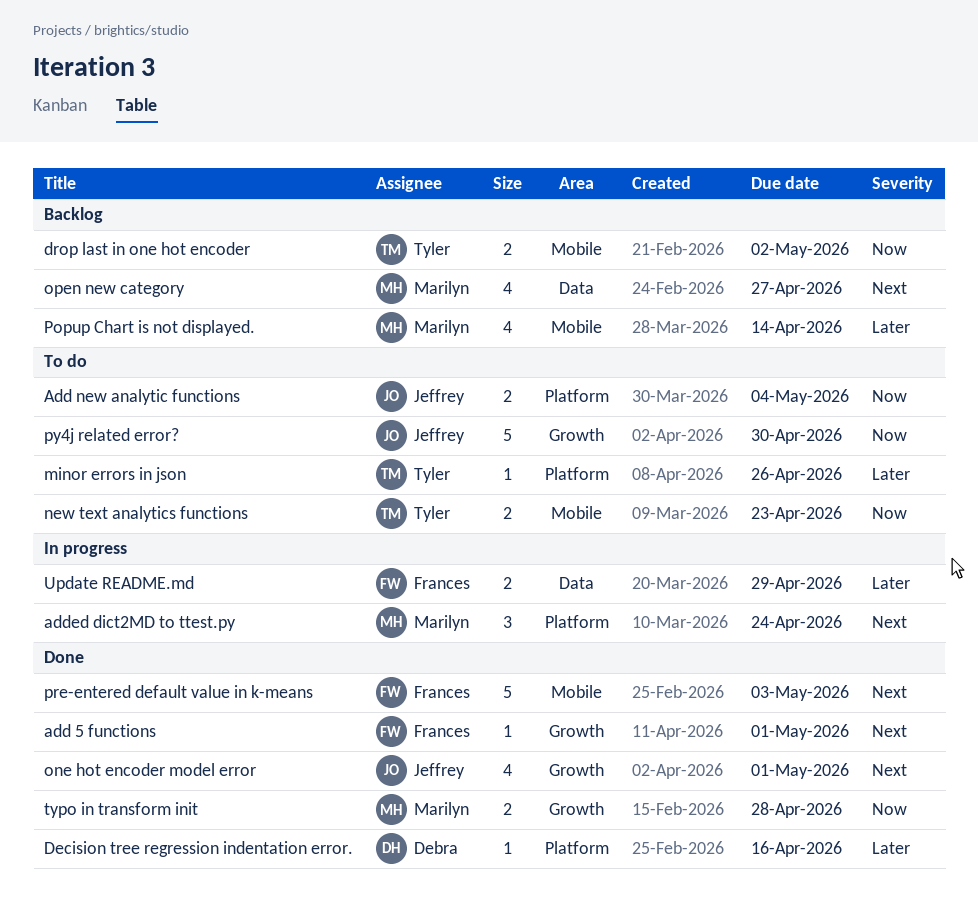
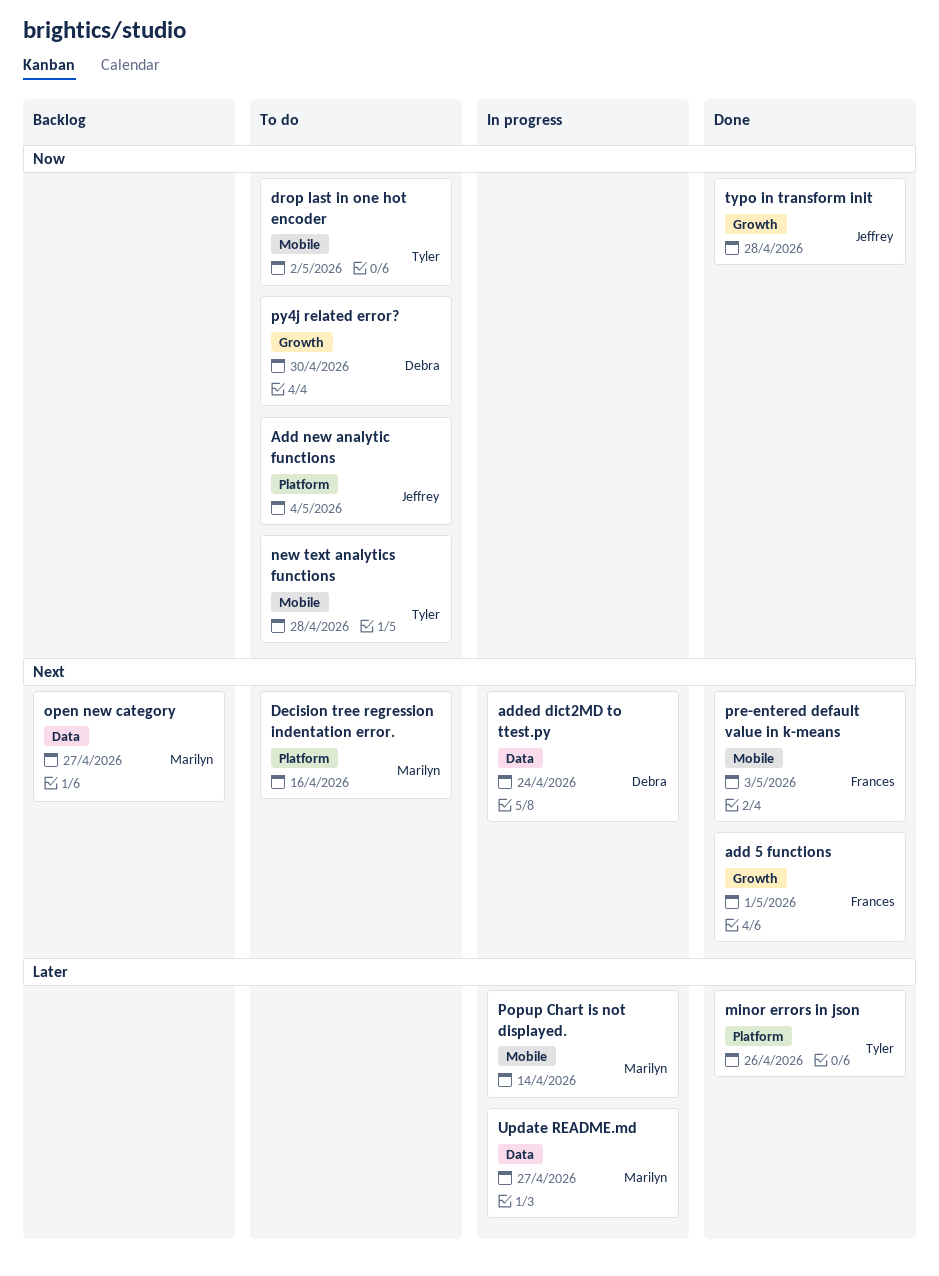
added dict2MD to ttest.py, owner: Marilyn -> Debra
added dict2MD to ttest.py, label: Platform -> Data
Decision tree regression indentation error., status: Done -> To do
Decision tree regression indentation error., owner: Debra -> Marilyn
Decision tree regression indentation error., priority: Later -> Next
drop last in one hot encoder, status: Backlog -> To do
minor errors in json, status: To do -> Done
new text analytics functions, due: Apr 23 -> Apr 28
one hot encoder model error: present -> none
Popup Chart is not displayed., status: Backlog -> In progress
py4j related error?, owner: Jeffrey -> Debra
typo in transform init, owner: Marilyn -> Jeffrey
Update README.md, owner: Frances -> Marilyn
Update README.md, due: Apr 29 -> Apr 27

